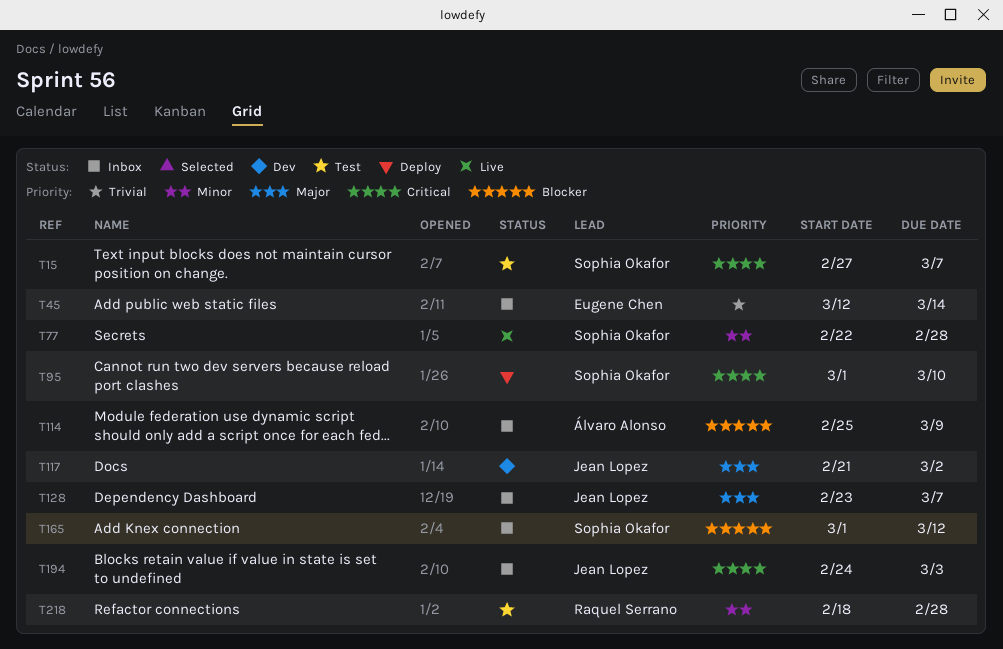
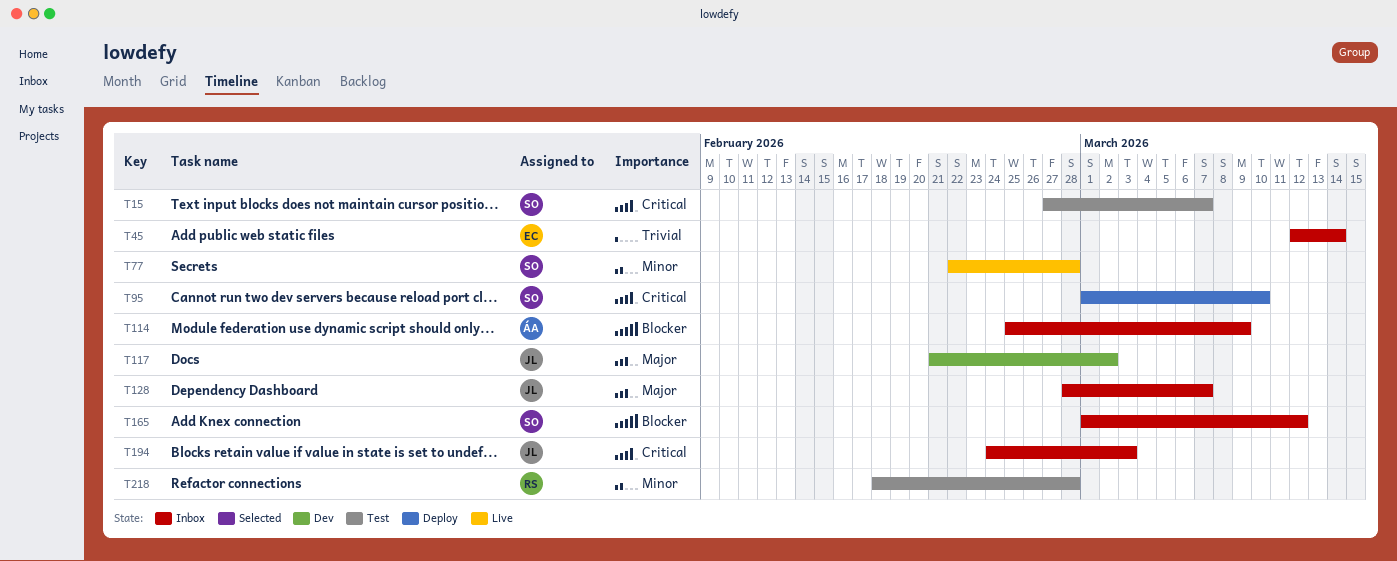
T128, start: Feb 23 -> Feb 28

